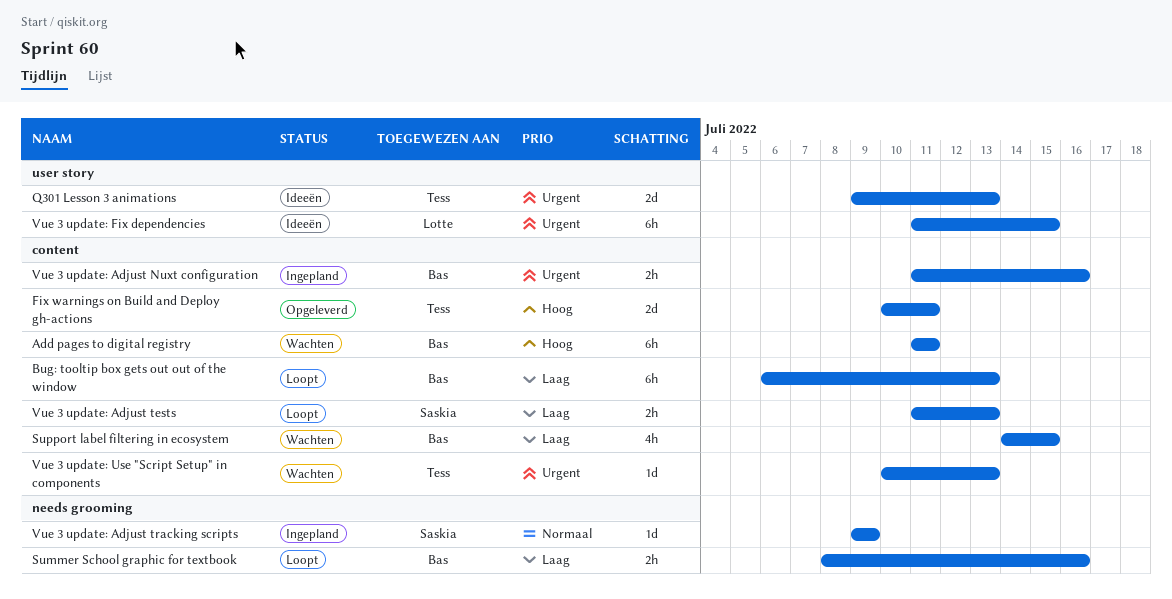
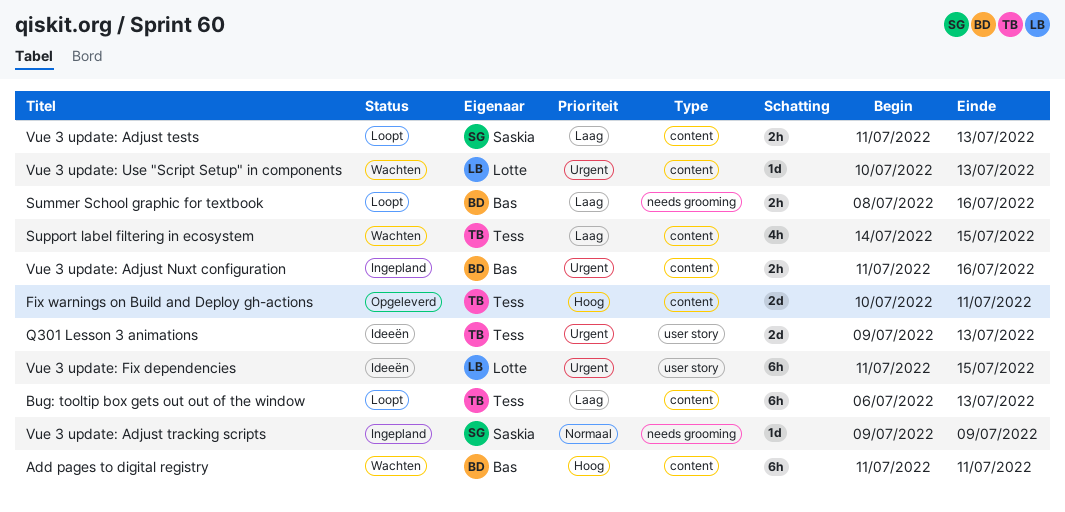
Bug: tooltip box gets out out of the window, owner: Bas -> Tess
Support label filtering in ecosystem, owner: Bas -> Tess
Vue 3 update: Use "Script Setup" in components, owner: Tess -> Lotte

